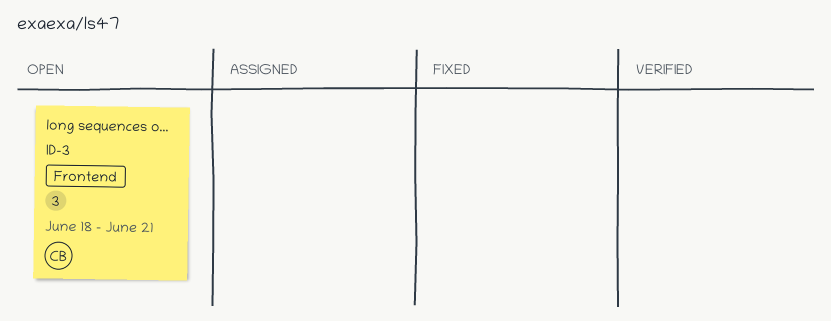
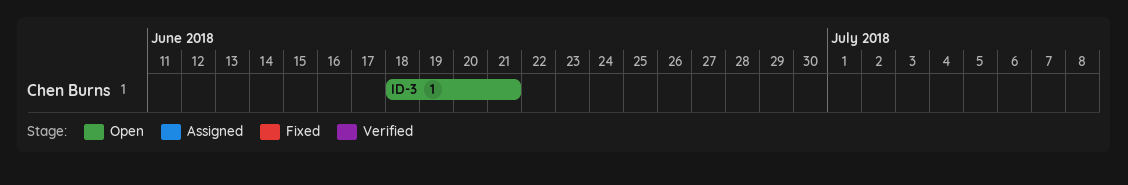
ID-3, estimate: 3 -> 1

